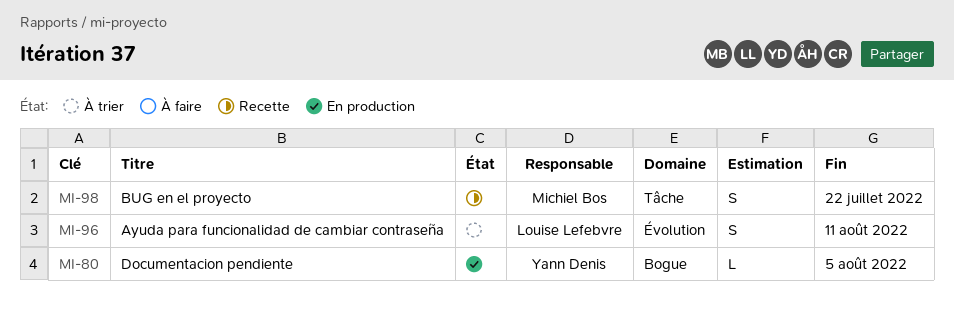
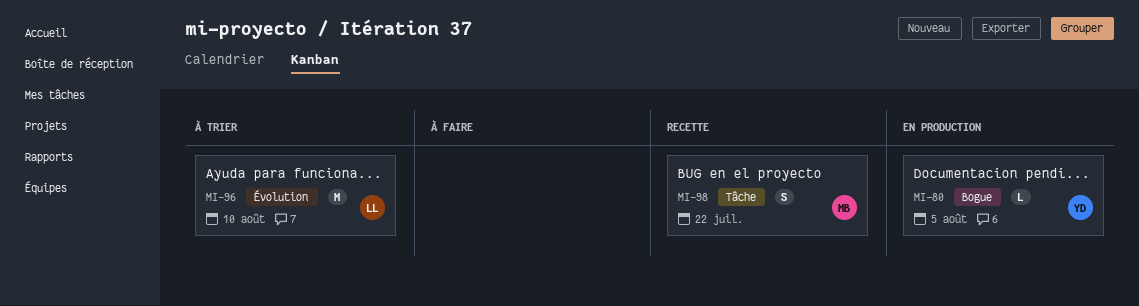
MI-96, estimate: S -> M
MI-96, due: Aug 11 -> Aug 10

